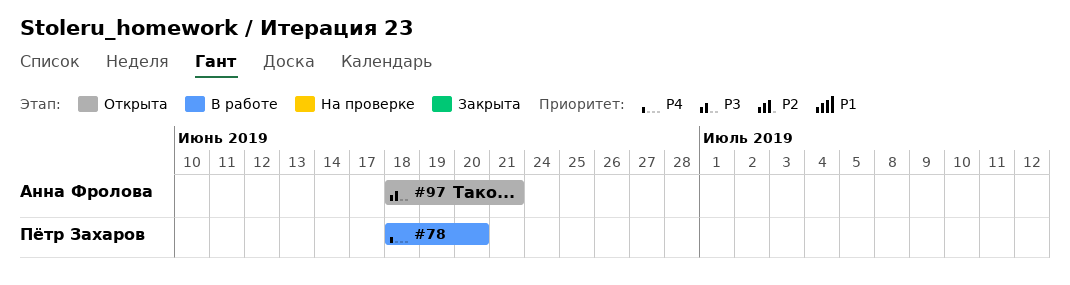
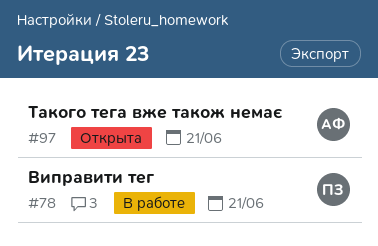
#78, due: Jun 20 -> Jun 21

